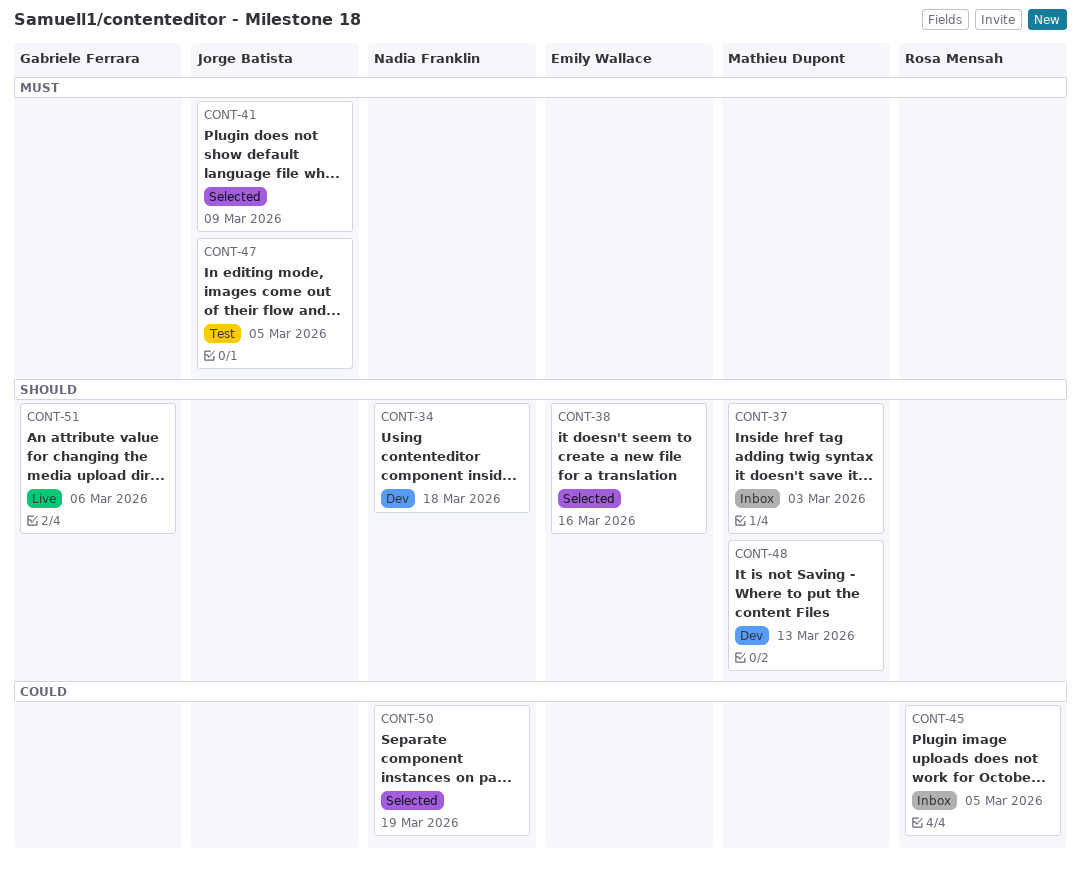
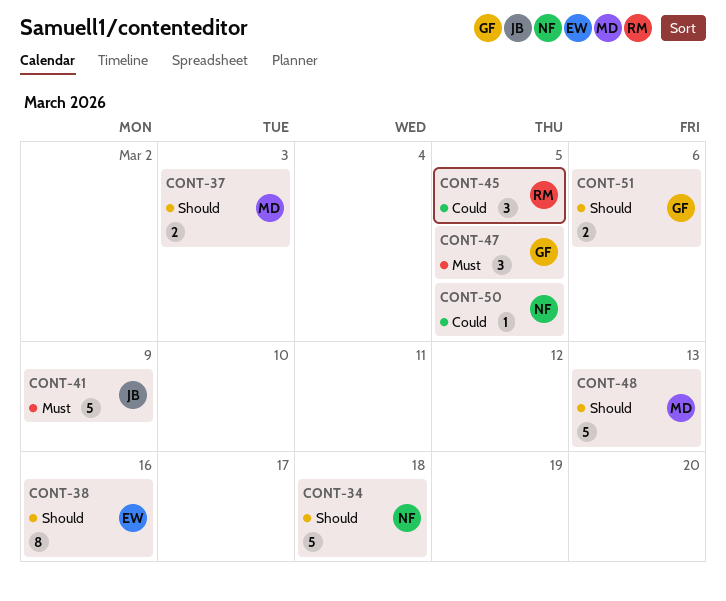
CONT-47, owner: Jorge Batista -> Gabriele Ferrara
CONT-50, due: Mar 19 -> Mar 5

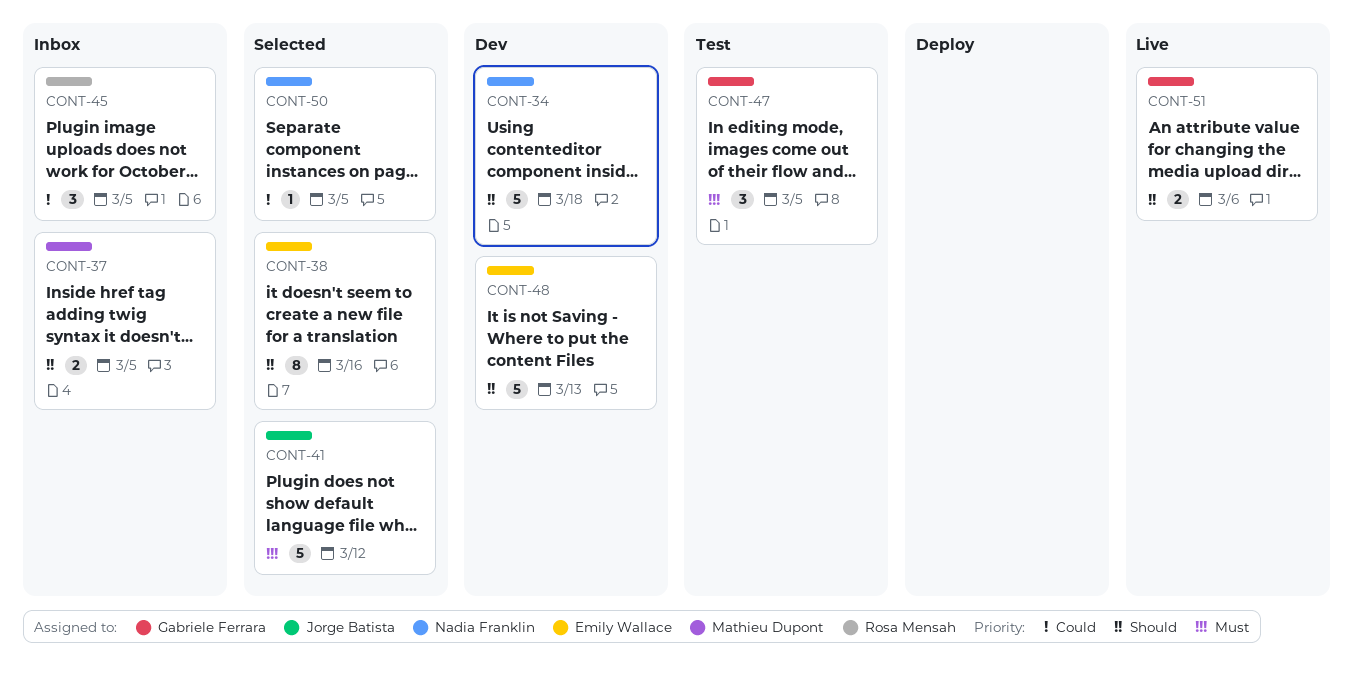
CONT-37, due: Mar 3 -> Mar 5
CONT-41, due: Mar 9 -> Mar 12
CONT-48, owner: Mathieu Dupont -> Emily Wallace

